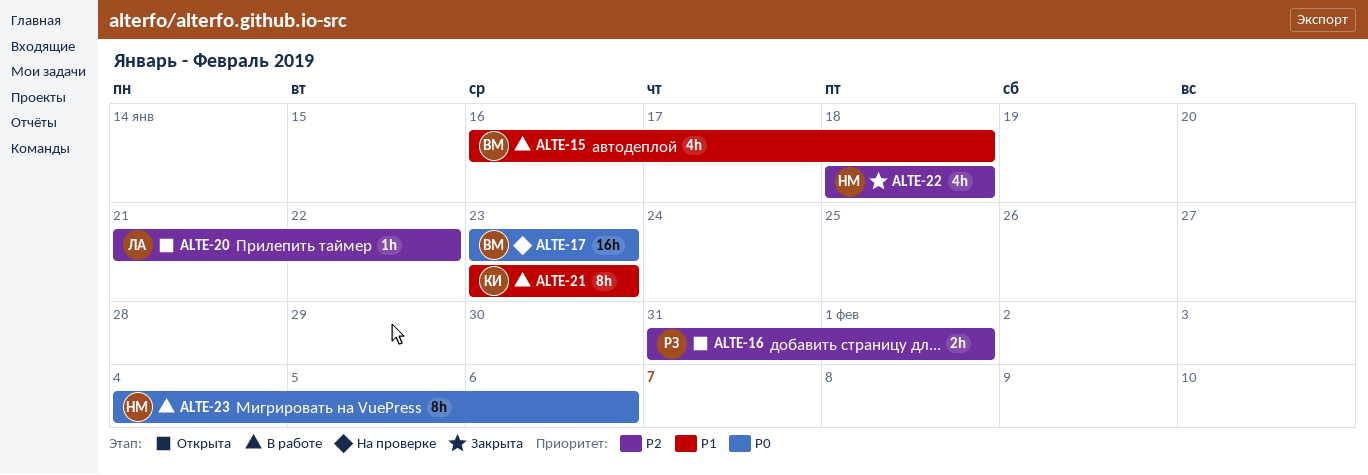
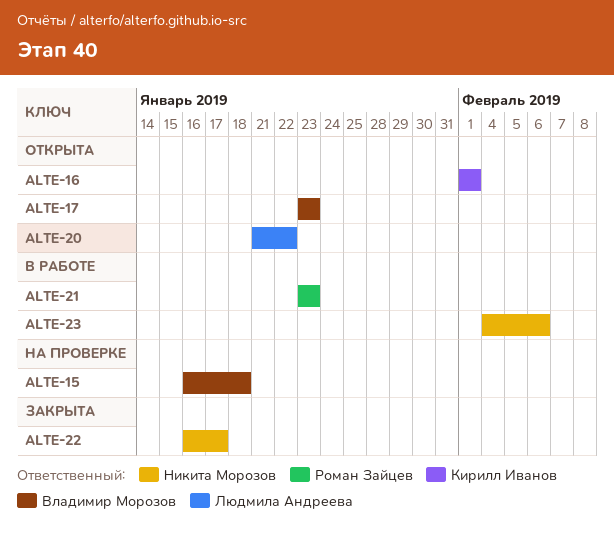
ALTE-15, status: В работе -> На проверке
ALTE-16, owner: Роман Зайцев -> Кирилл Иванов
ALTE-16, start: Jan 31 -> Feb 1
ALTE-17, status: На проверке -> Открыта
ALTE-21, owner: Кирилл Иванов -> Роман Зайцев
ALTE-22, start: Jan 18 -> Jan 16
ALTE-22, due: Jan 18 -> Jan 17

